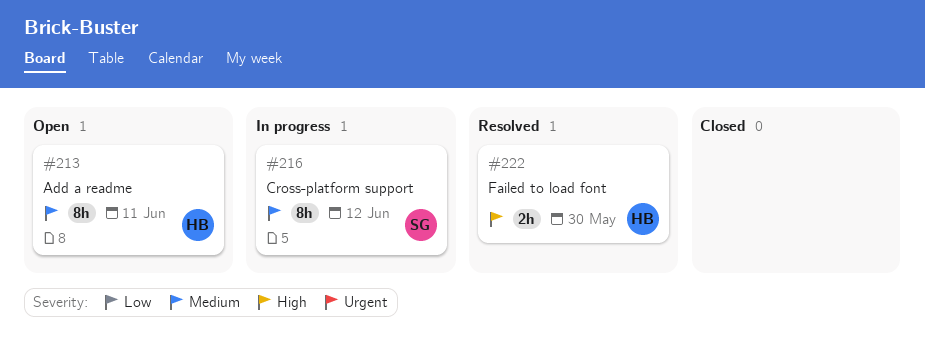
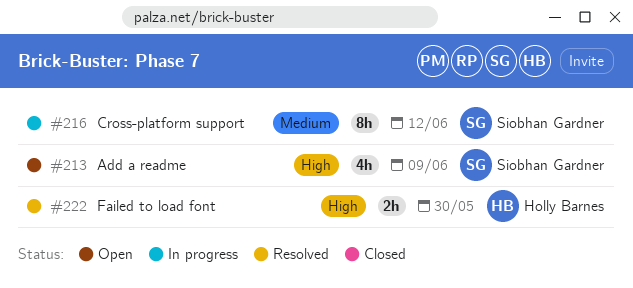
#213, owner: Holly Barnes -> Siobhan Gardner
#213, priority: Medium -> High
#213, estimate: 8h -> 4h
#213, due: Jun 11 -> Jun 9

